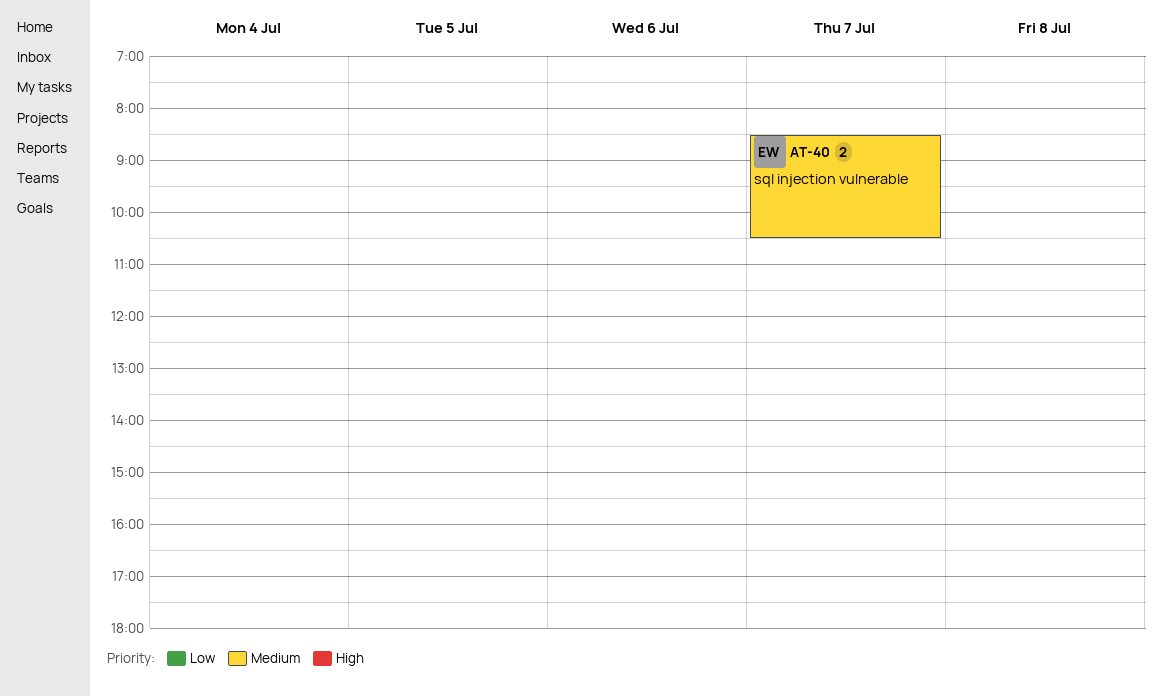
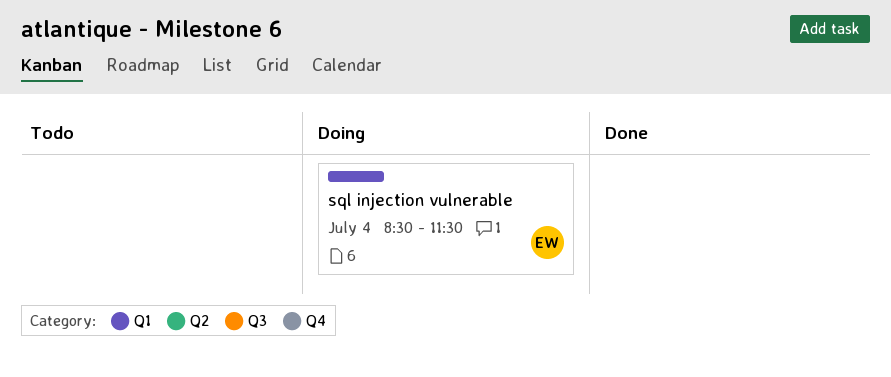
sql injection vulnerable, day: Jul 7 -> Jul 4
sql injection vulnerable, ends: 10:30 -> 11:30

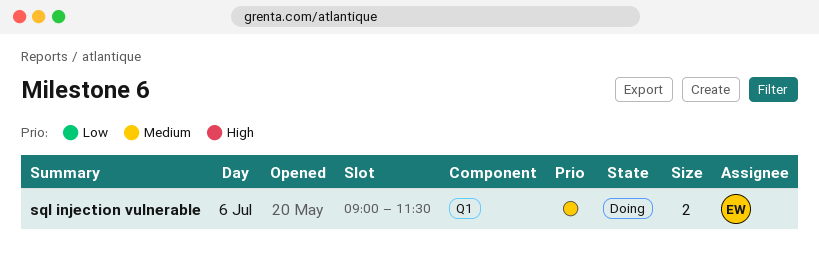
sql injection vulnerable, day: Jul 4 -> Jul 6
sql injection vulnerable, begins: 08:30 -> 09:00

